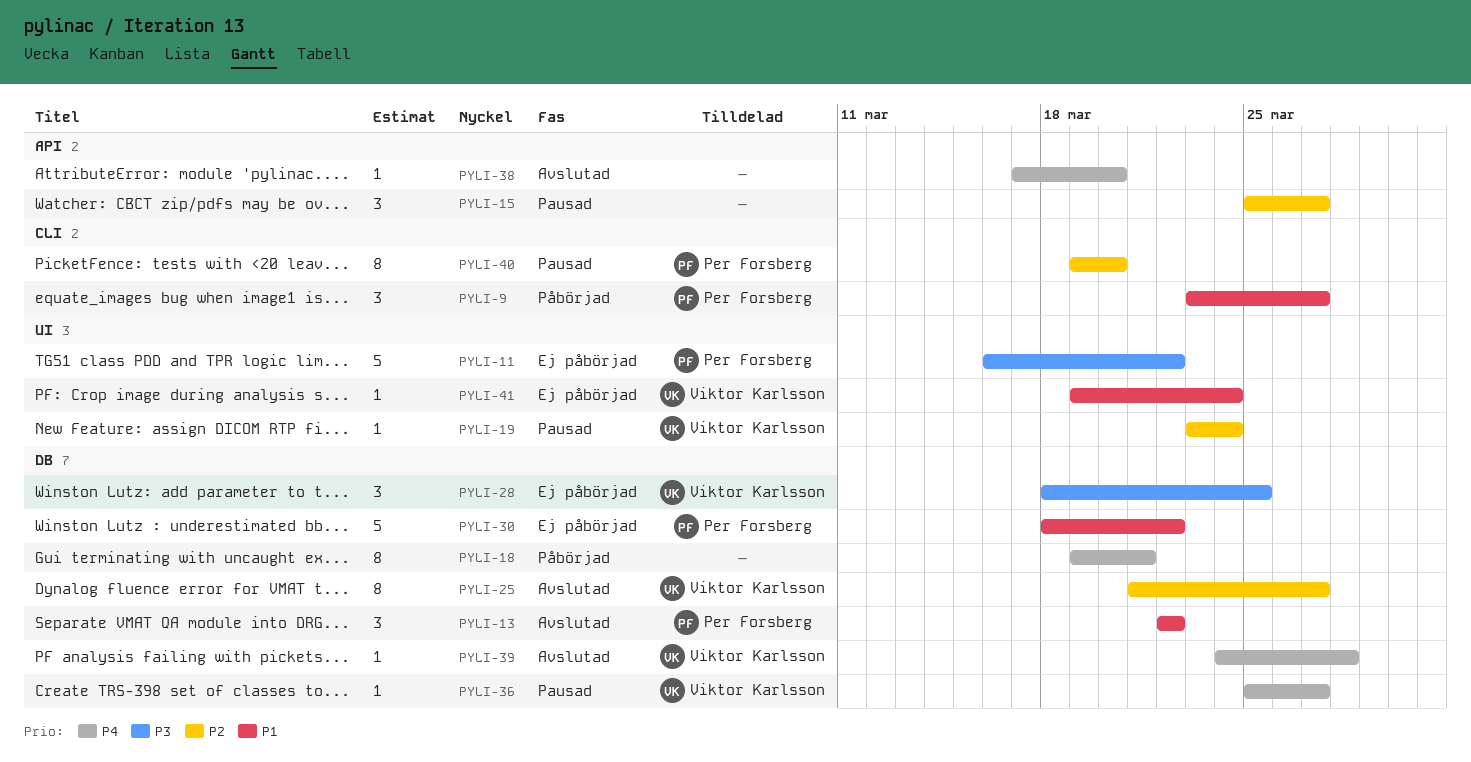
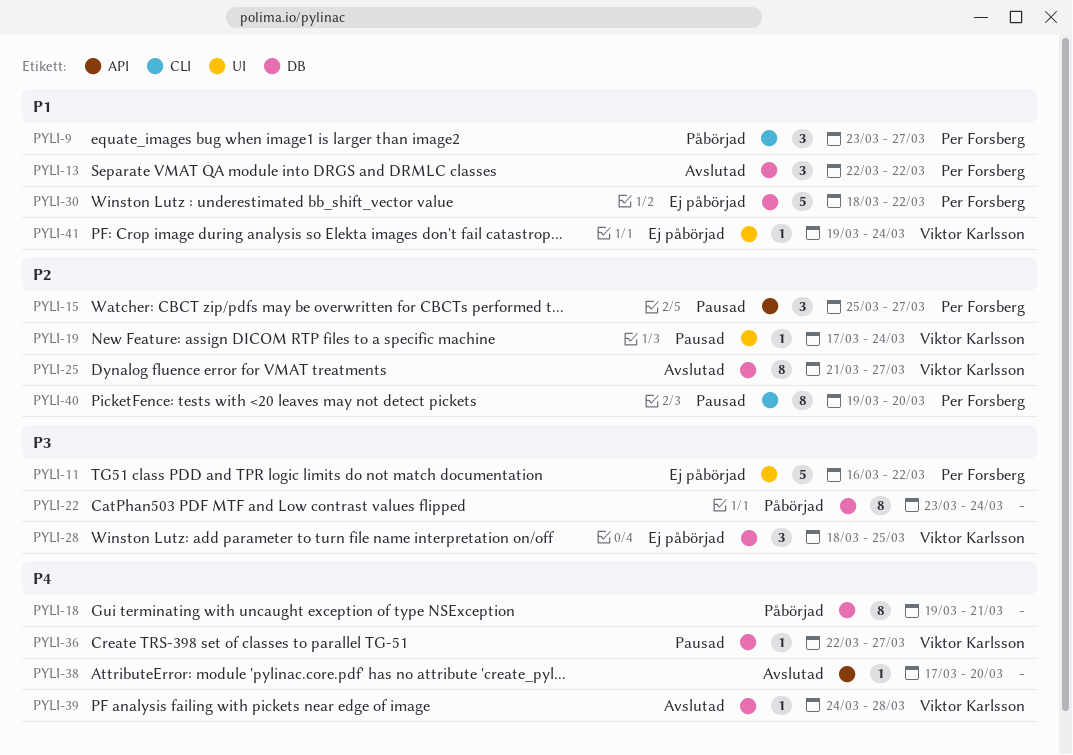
PYLI-15, owner: none -> Per Forsberg
PYLI-19, start: Mar 23 -> Mar 17
PYLI-22: none -> present
PYLI-36, start: Mar 25 -> Mar 22

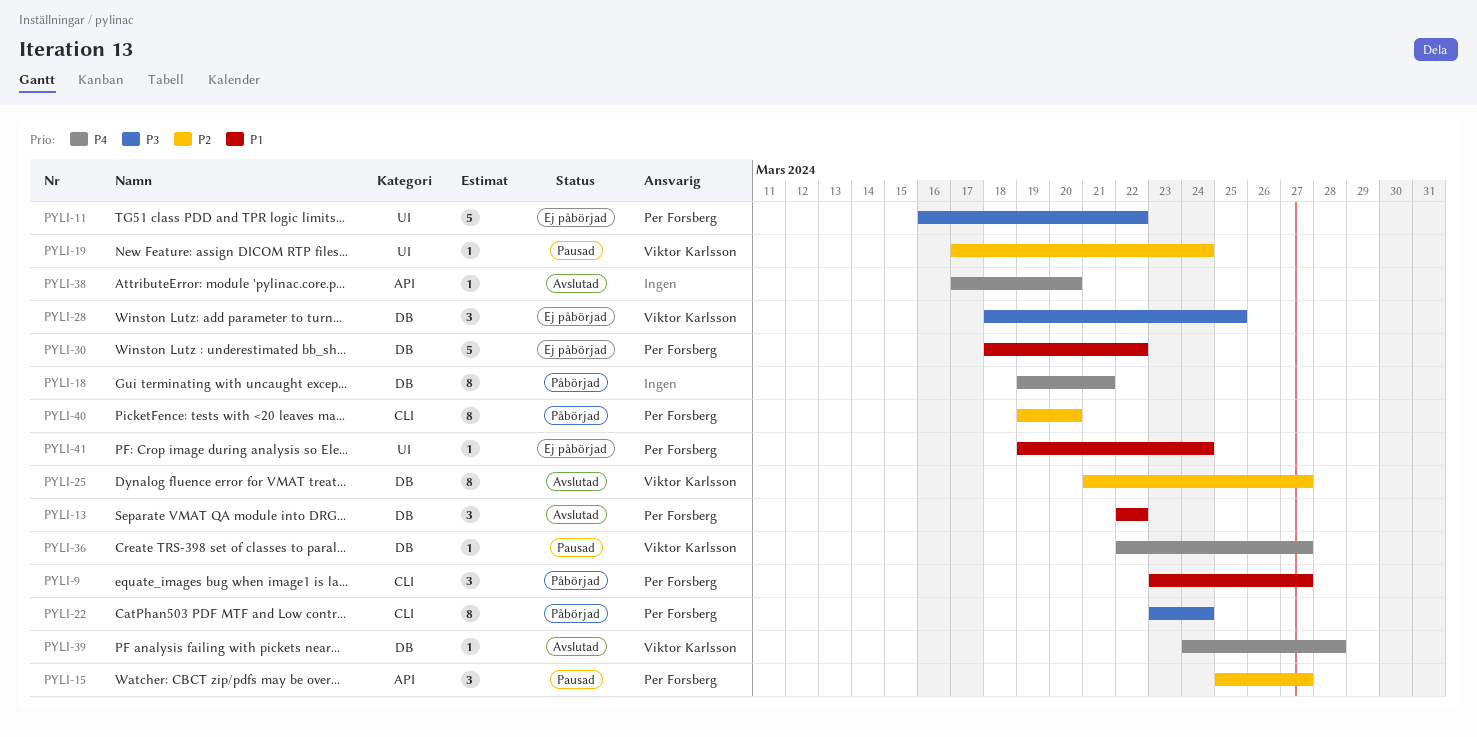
PYLI-22, owner: none -> Per Forsberg
PYLI-22, label: DB -> CLI
PYLI-40, status: Pausad -> Påbörjad
PYLI-41, owner: Viktor Karlsson -> Per Forsberg

